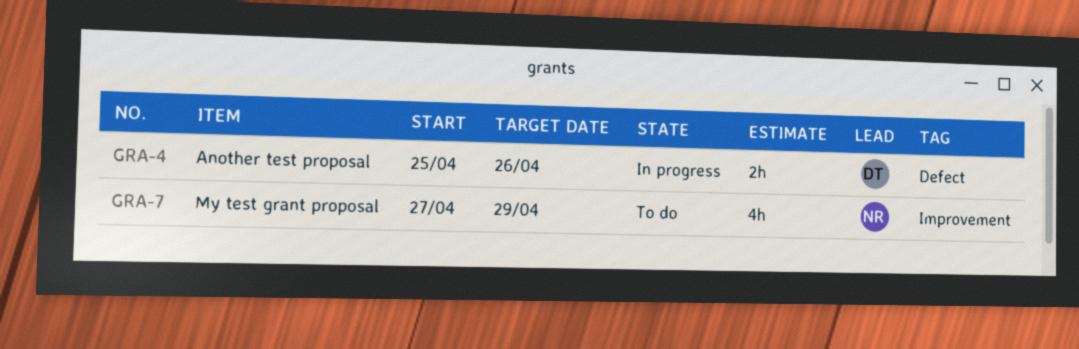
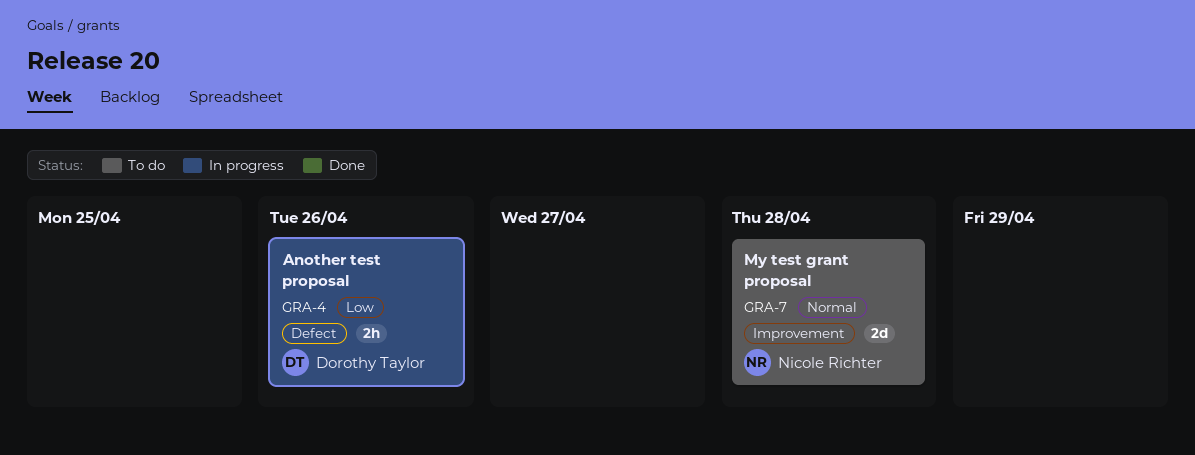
GRA-7, estimate: 4h -> 2d
GRA-7, due: Apr 29 -> Apr 28

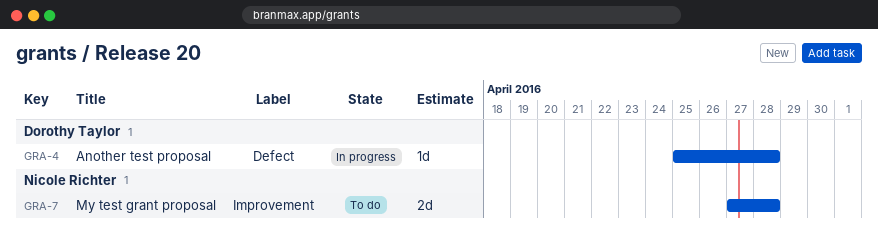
GRA-4, estimate: 2h -> 1d
GRA-4, due: Apr 26 -> Apr 28

